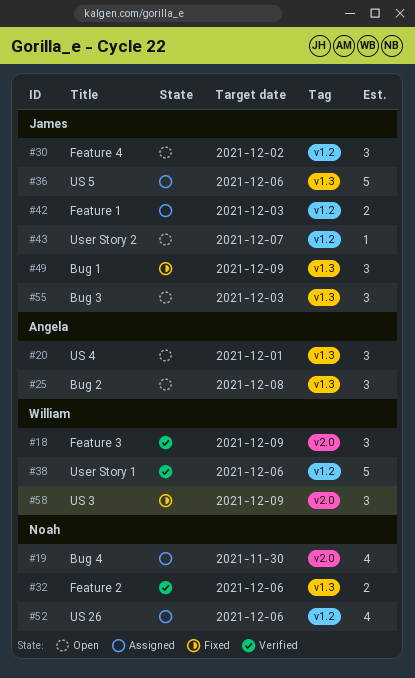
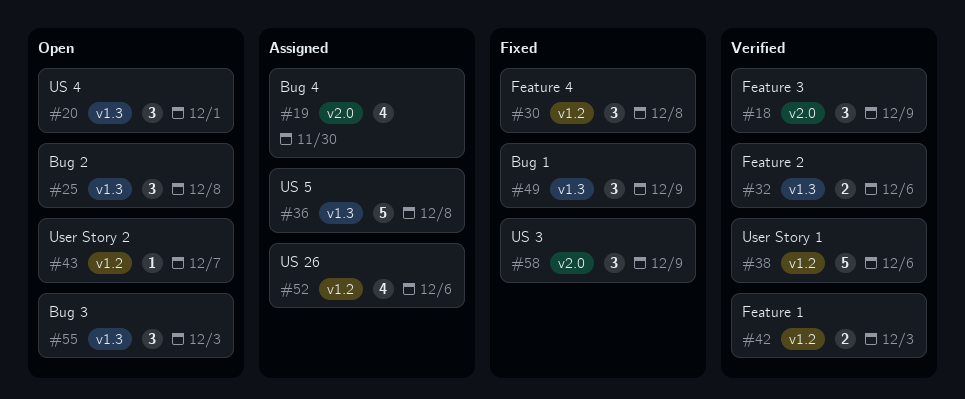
#30, status: Open -> Fixed
#30, due: Dec 2 -> Dec 8
#36, due: Dec 6 -> Dec 8
#42, status: Assigned -> Verified

